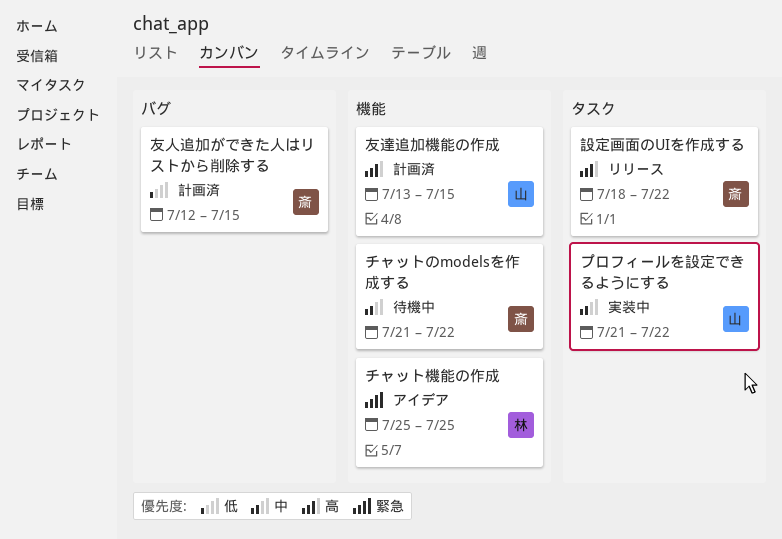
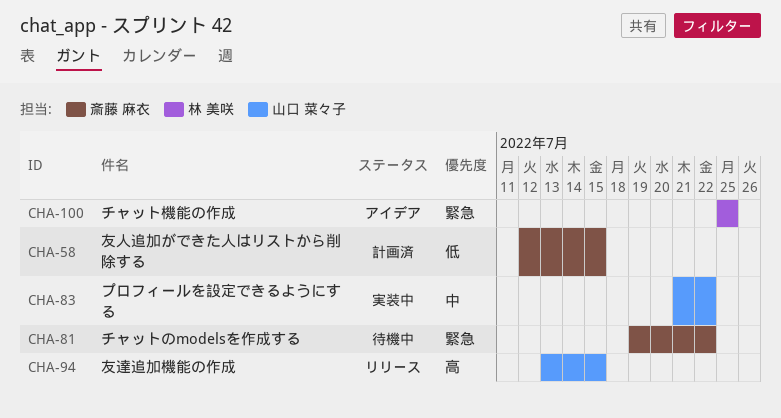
チャットのmodelsを作成する, priority: 中 -> 緊急
チャットのmodelsを作成する, start: Jul 21 -> Jul 19
友達追加機能の作成, status: 計画済 -> リリース
設定画面のUIを作成する: present -> none

